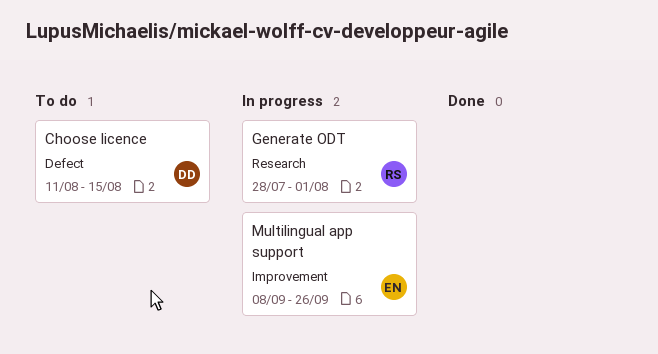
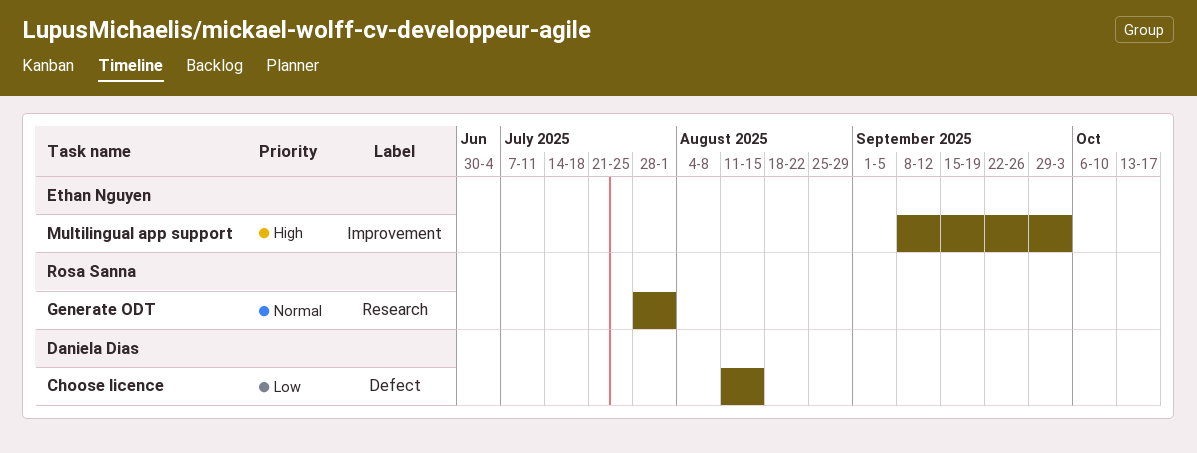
Multilingual app support, due: Sep 26 -> Oct 3

